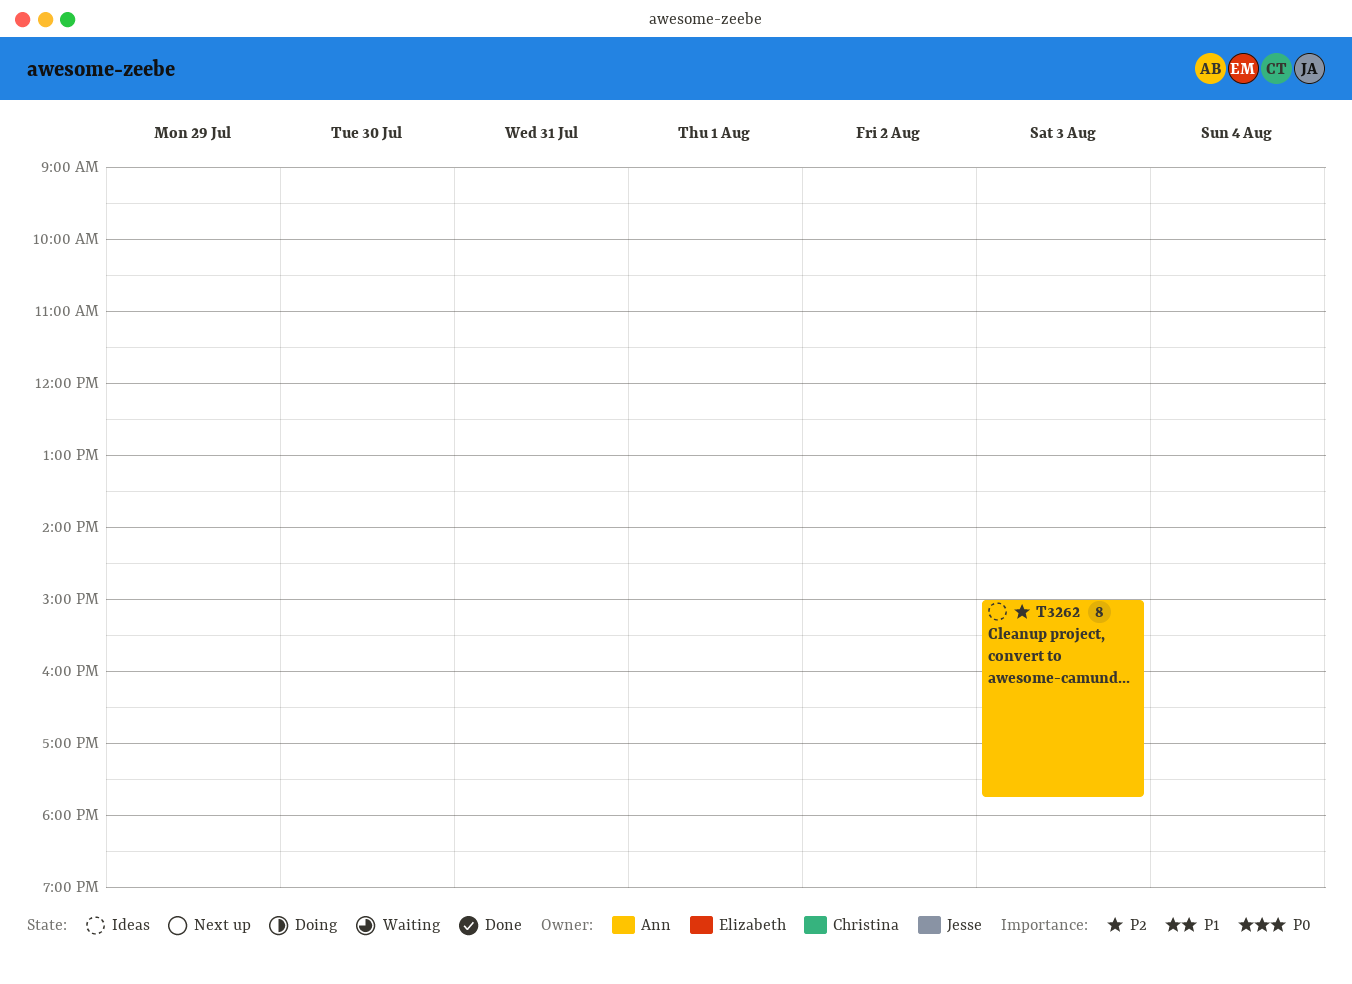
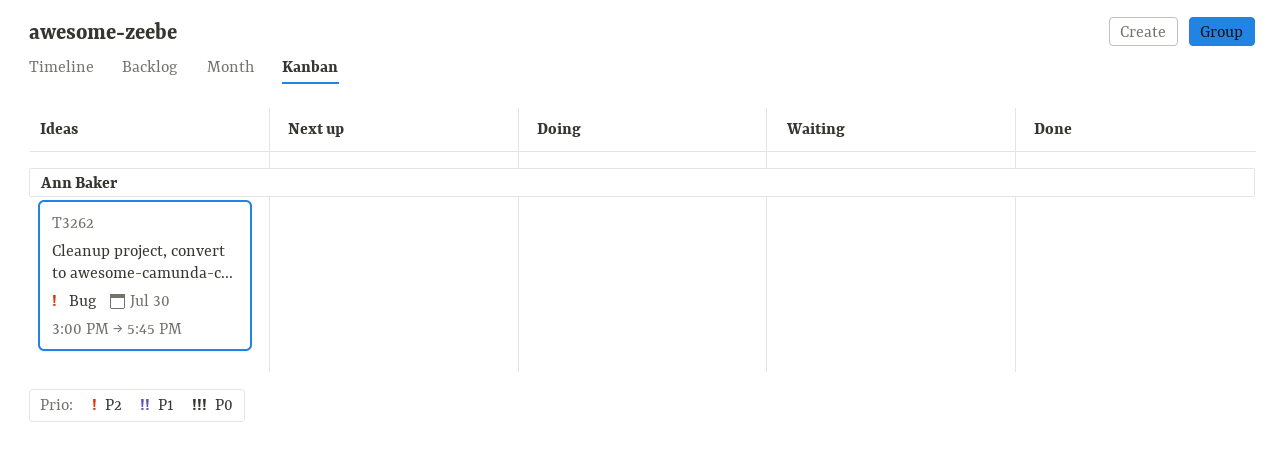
T3262, day: Aug 3 -> Jul 30

